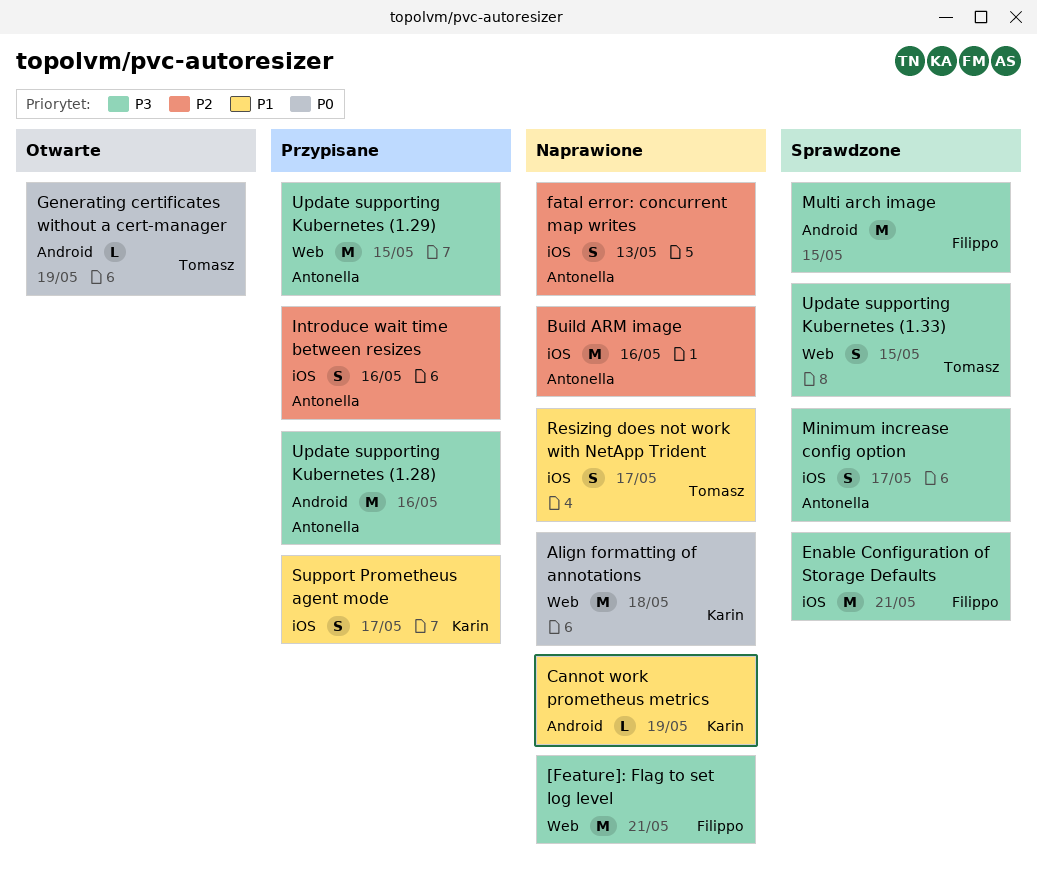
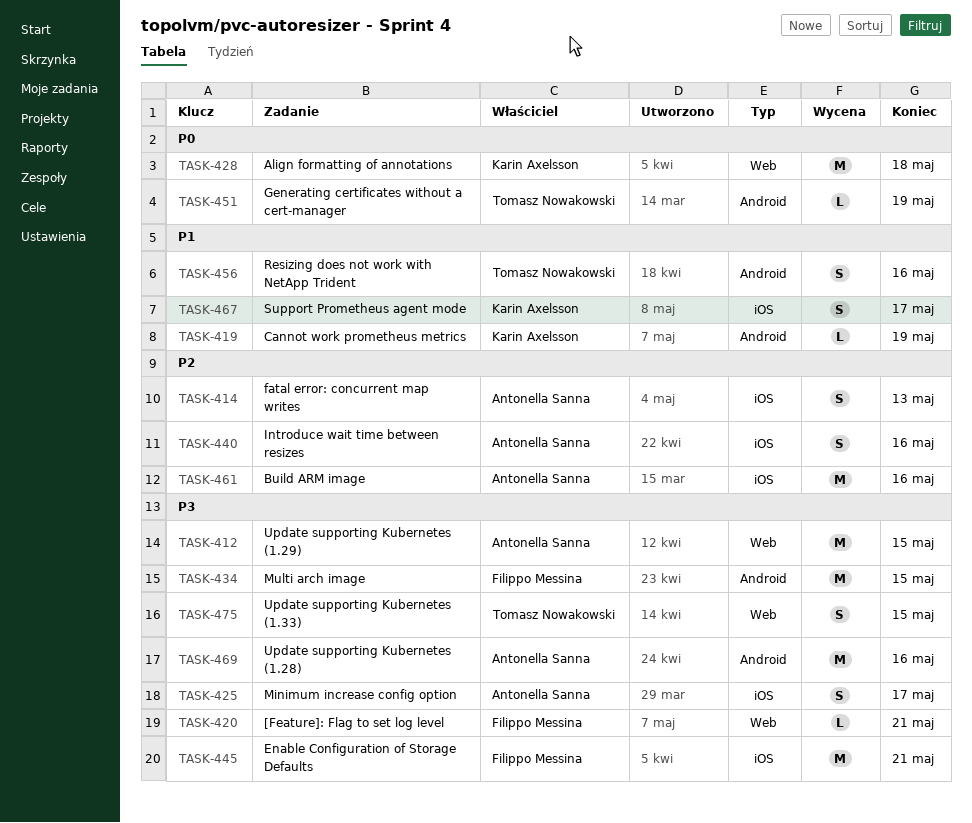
[Feature]: Flag to set log level, estimate: M -> L
Resizing does not work with NetApp Trident, label: iOS -> Android
Resizing does not work with NetApp Trident, due: May 17 -> May 16

